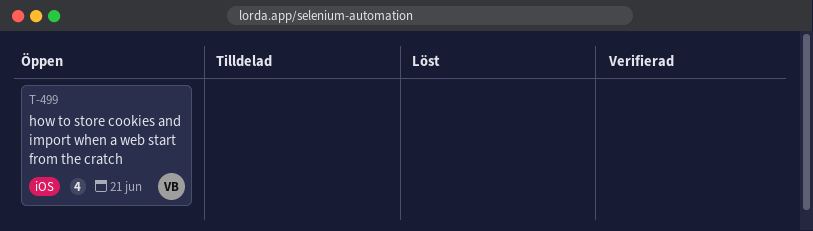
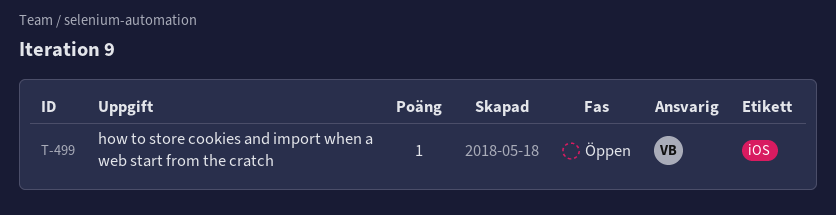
T-499, estimate: 4 -> 1

